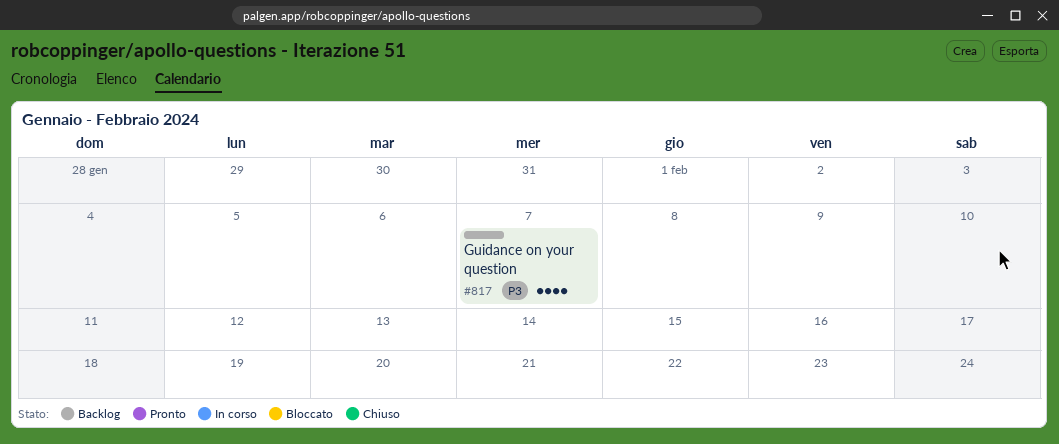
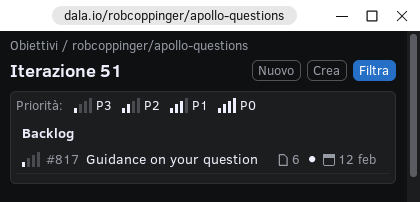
#817, estimate: 4 -> 1
#817, due: Feb 7 -> Feb 12

